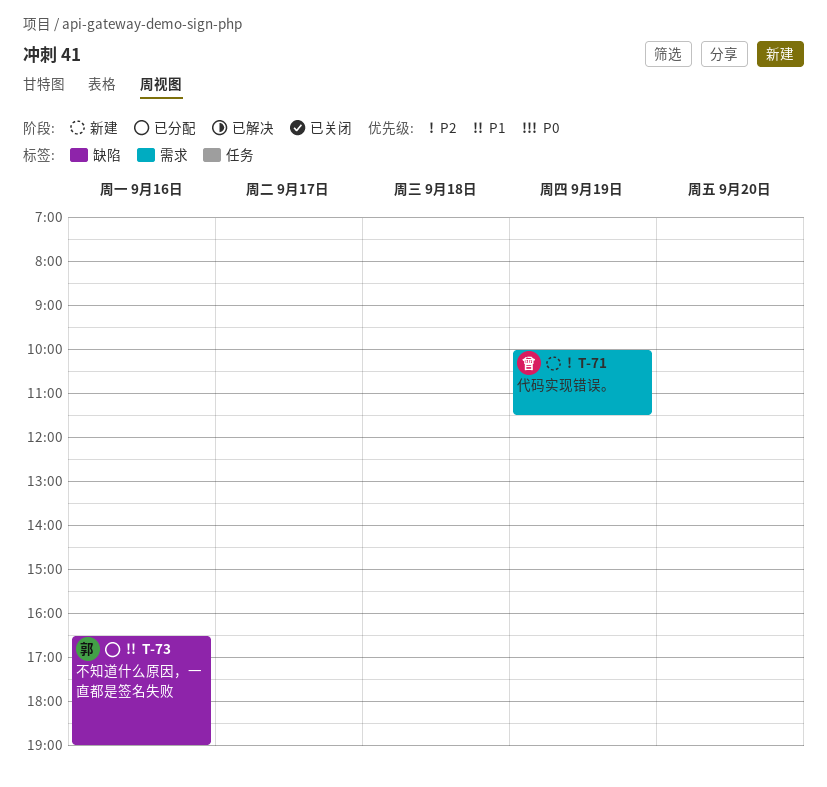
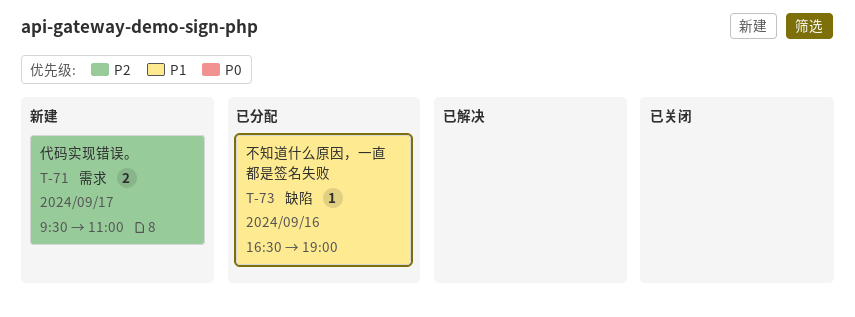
T-71, day: Sep 19 -> Sep 17
T-71, begins: 10:00 -> 09:30
T-71, ends: 11:30 -> 11:00

